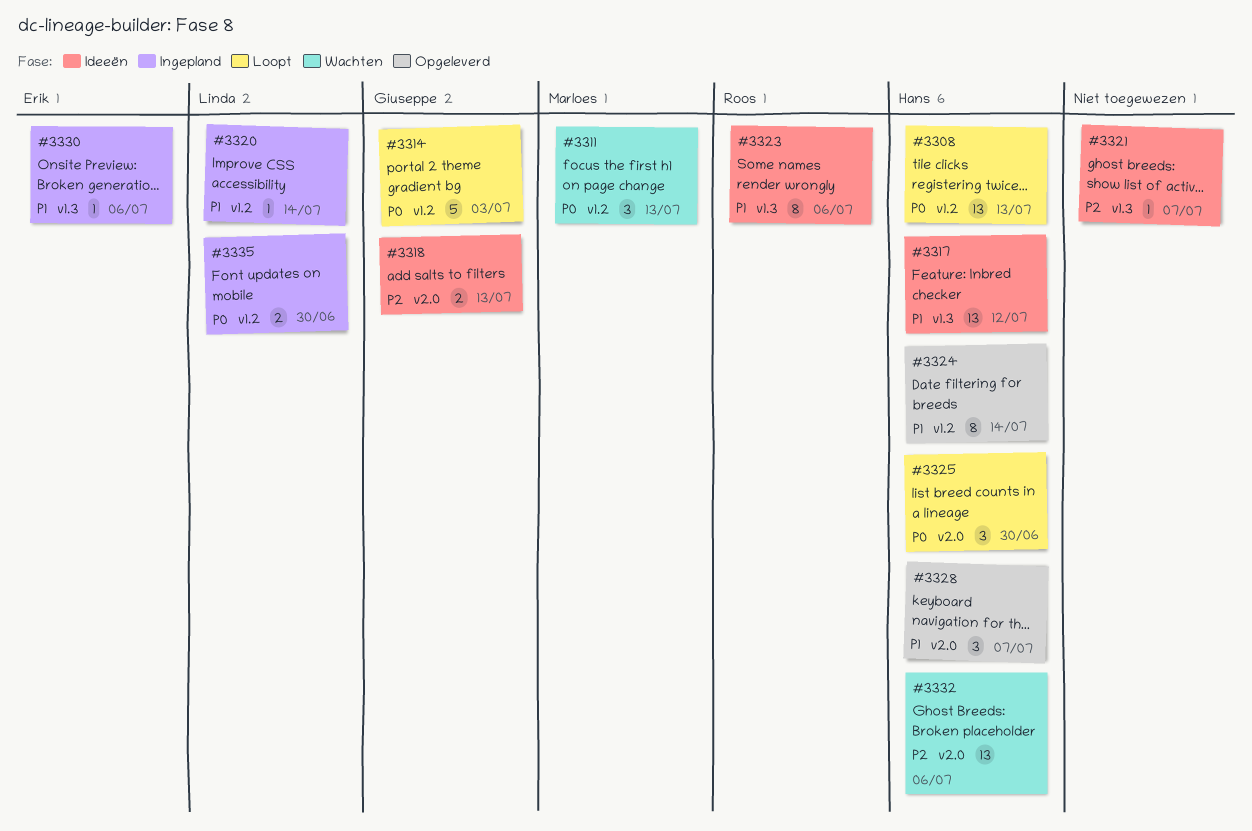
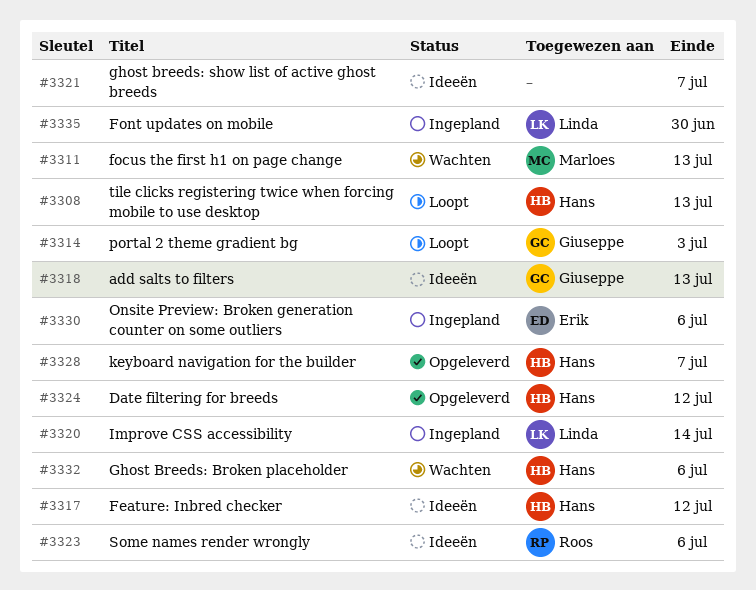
#3324, due: Jul 14 -> Jul 12
#3325: present -> none

